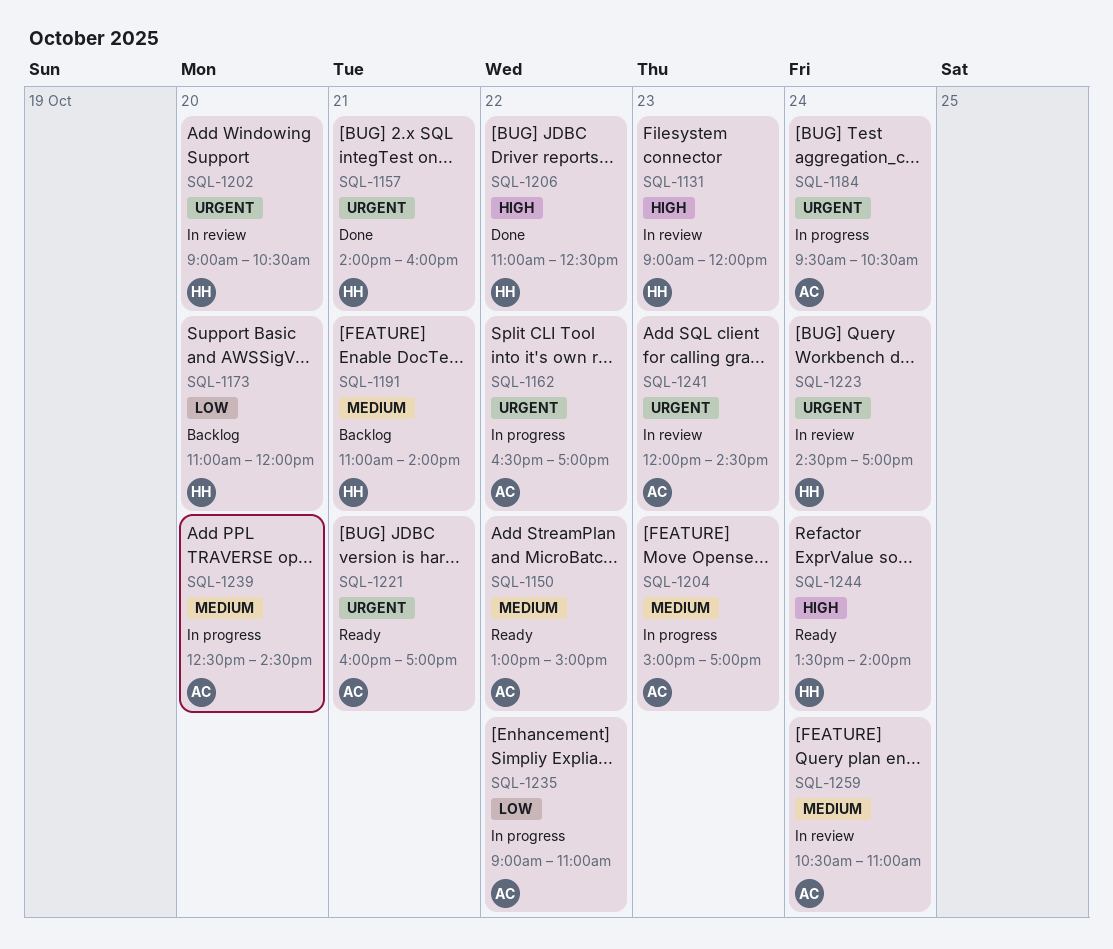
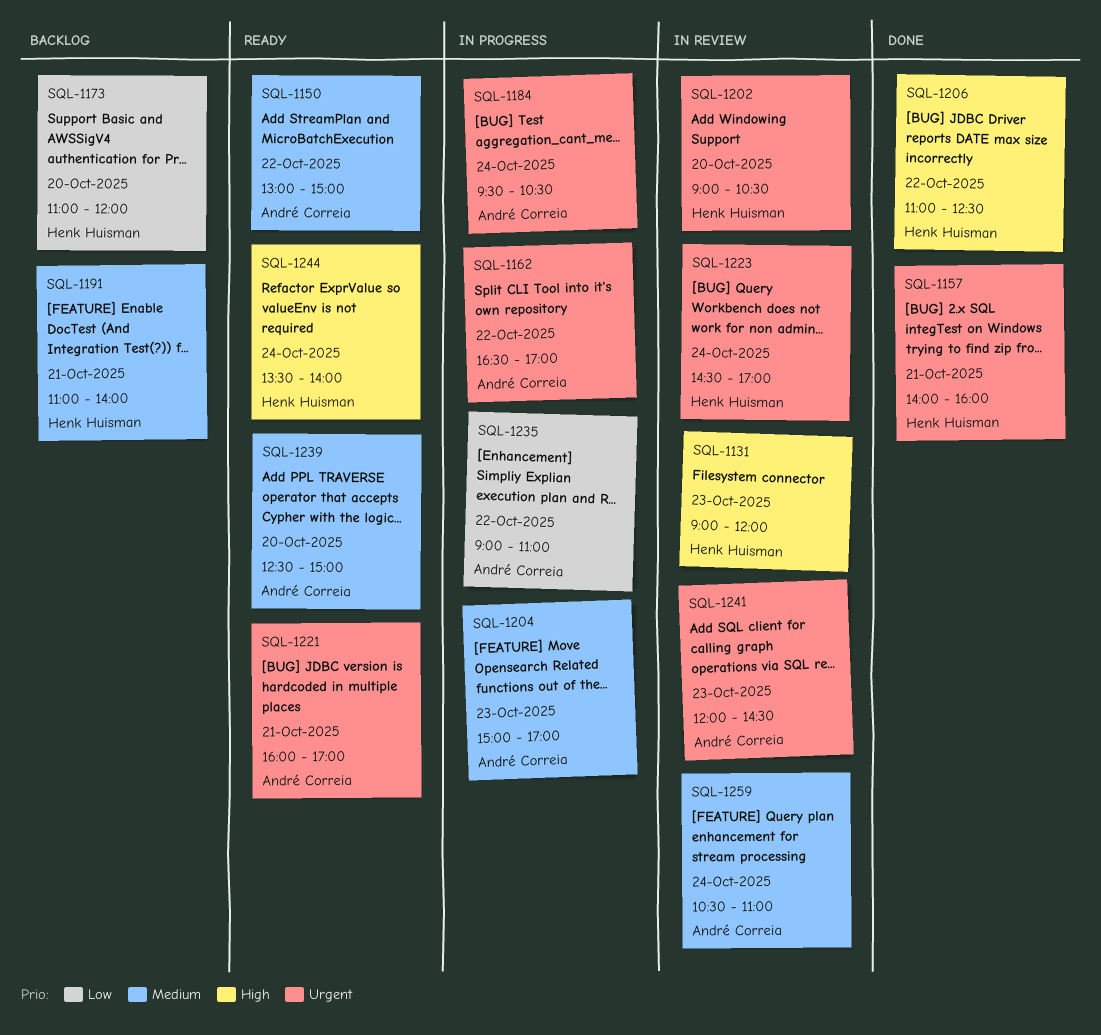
SQL-1239, status: In progress -> Ready
SQL-1239, ends: 14:30 -> 15:00

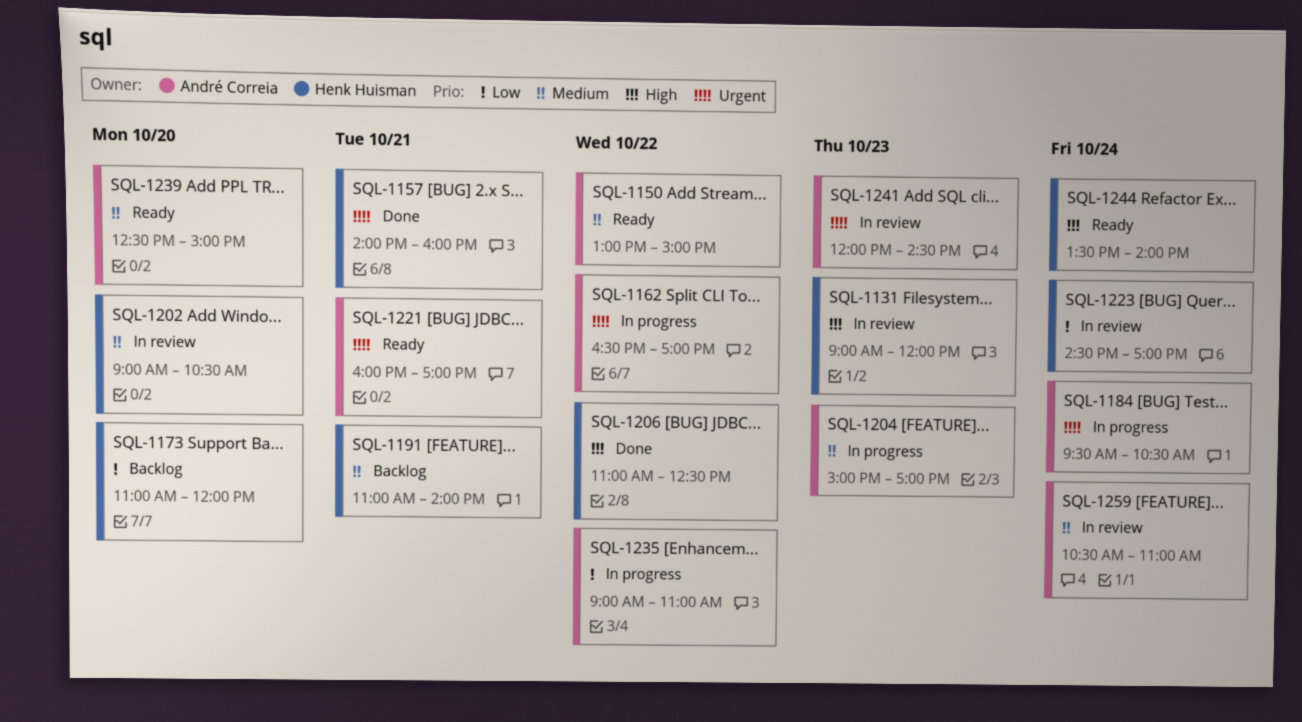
SQL-1202, priority: Urgent -> Medium
SQL-1223, priority: Urgent -> Low

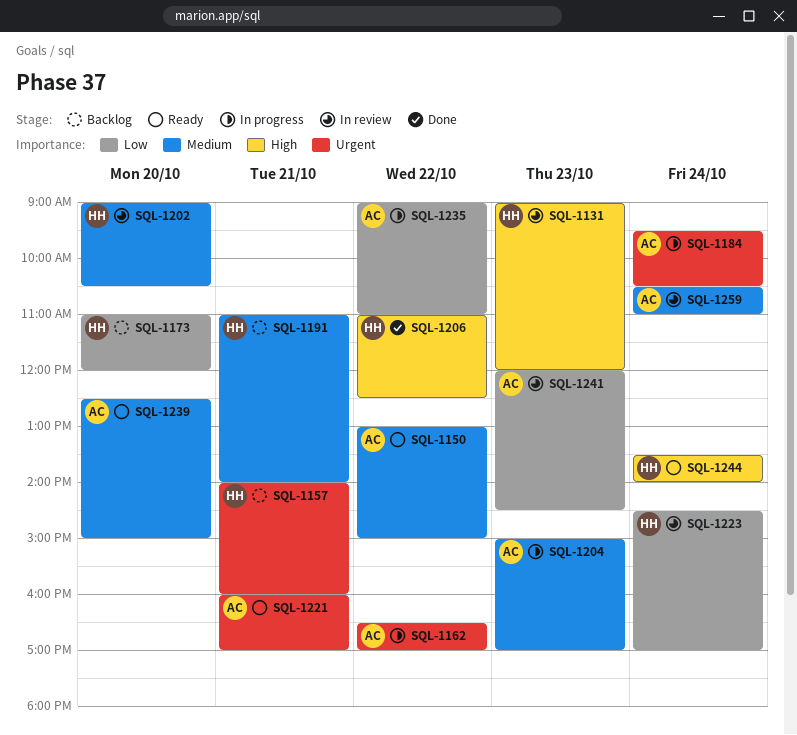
SQL-1157, status: Done -> Backlog
SQL-1241, priority: Urgent -> Low

